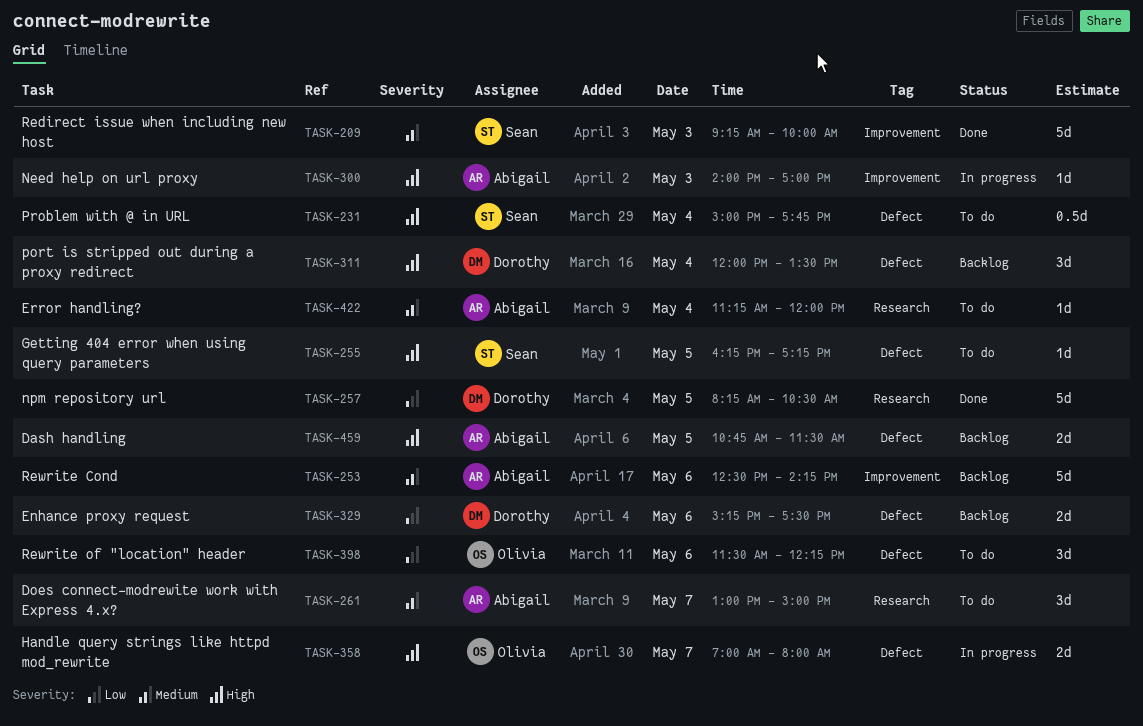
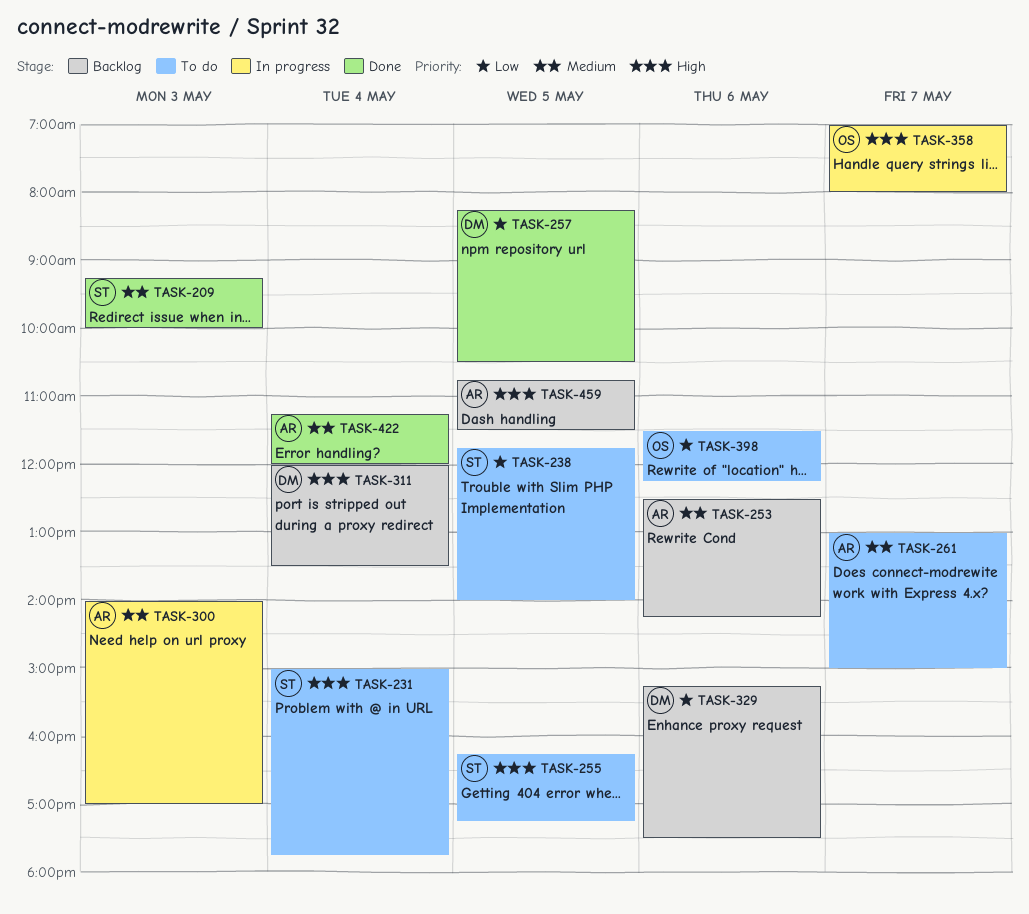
TASK-238: none -> present
TASK-300, priority: High -> Medium
TASK-422, status: To do -> Done

